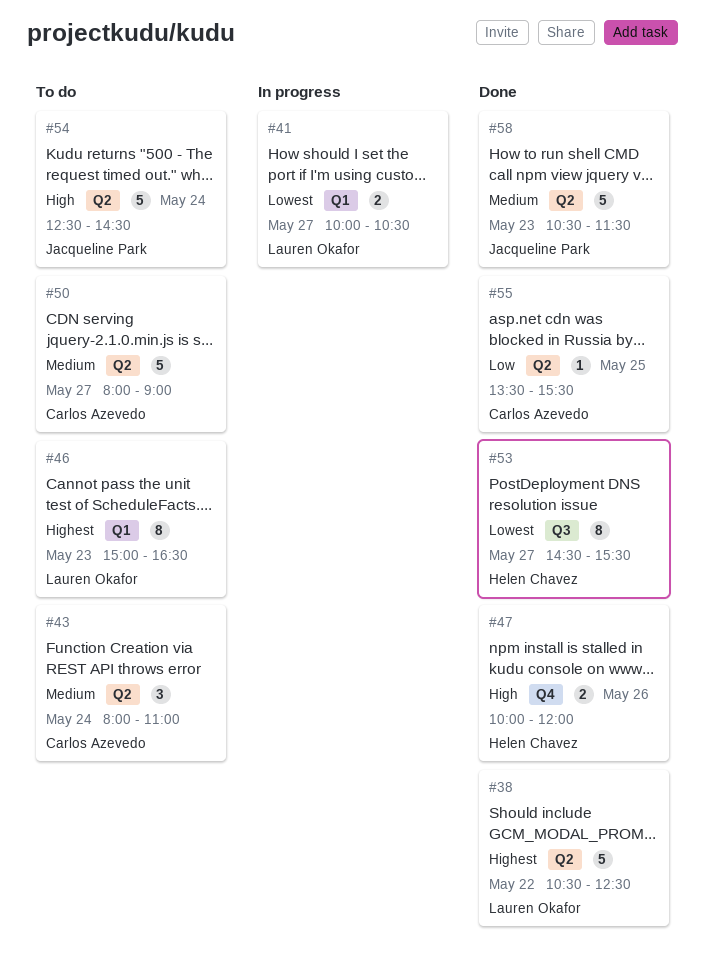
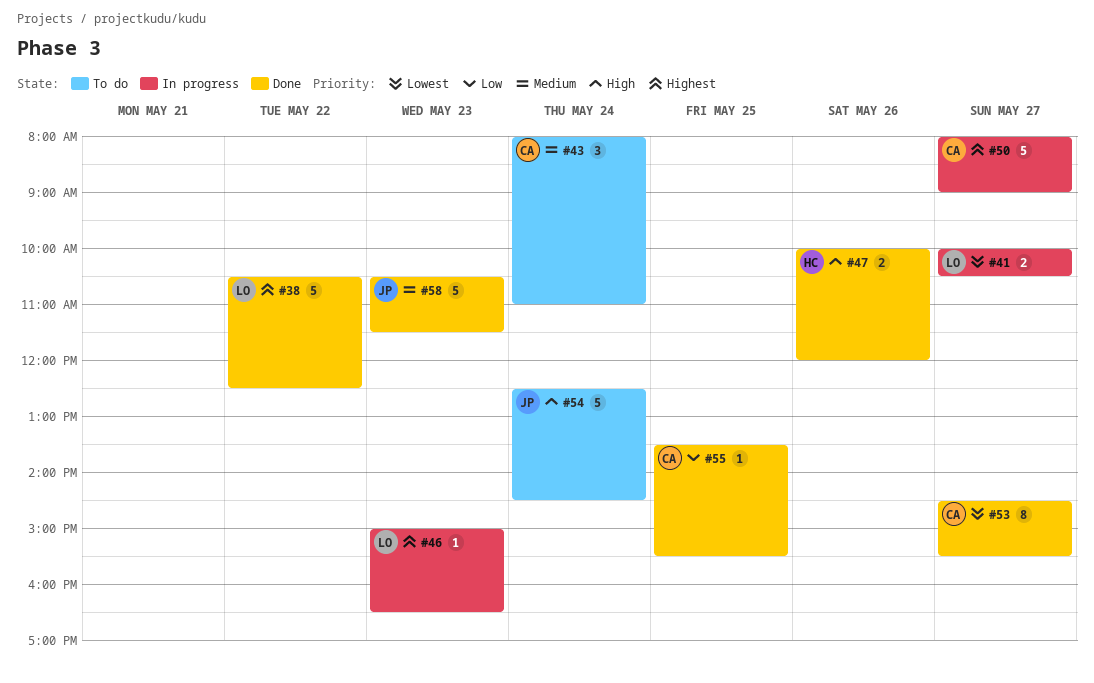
#46, status: To do -> In progress
#46, estimate: 8 -> 1
#50, status: To do -> In progress
#50, priority: Medium -> Highest
#53, owner: Helen Chavez -> Carlos Azevedo

